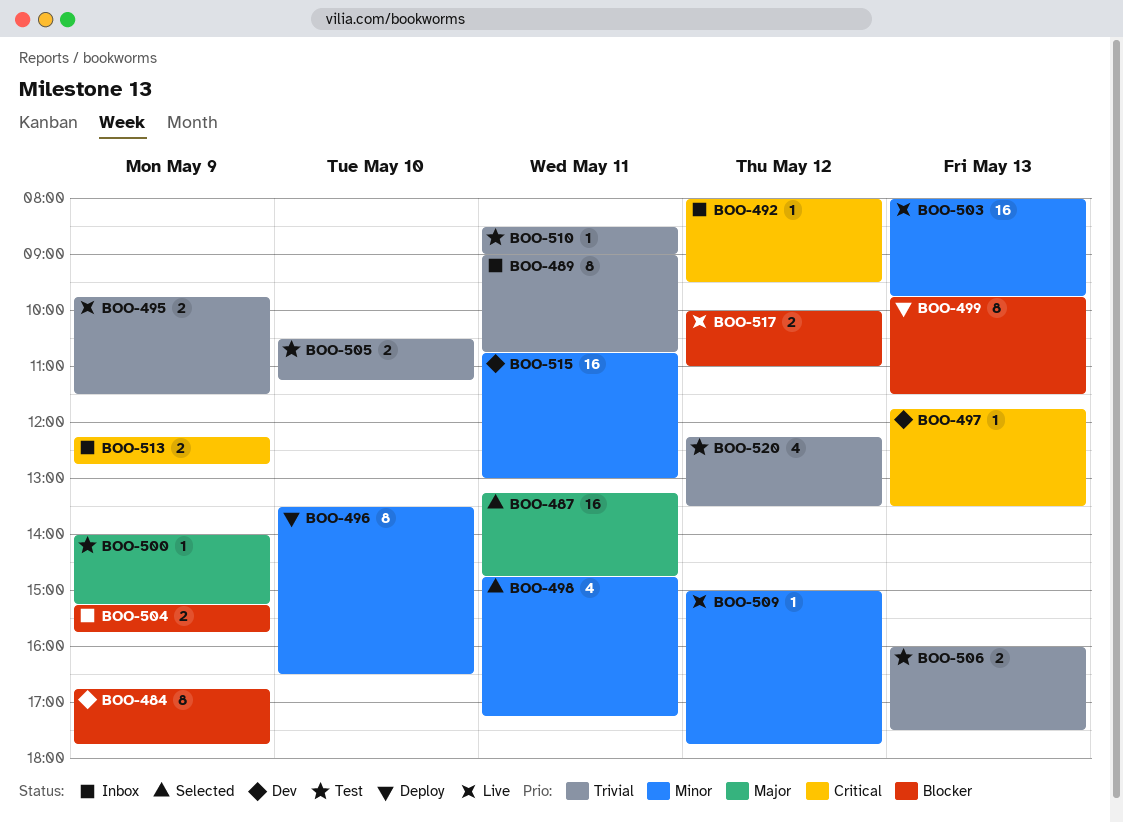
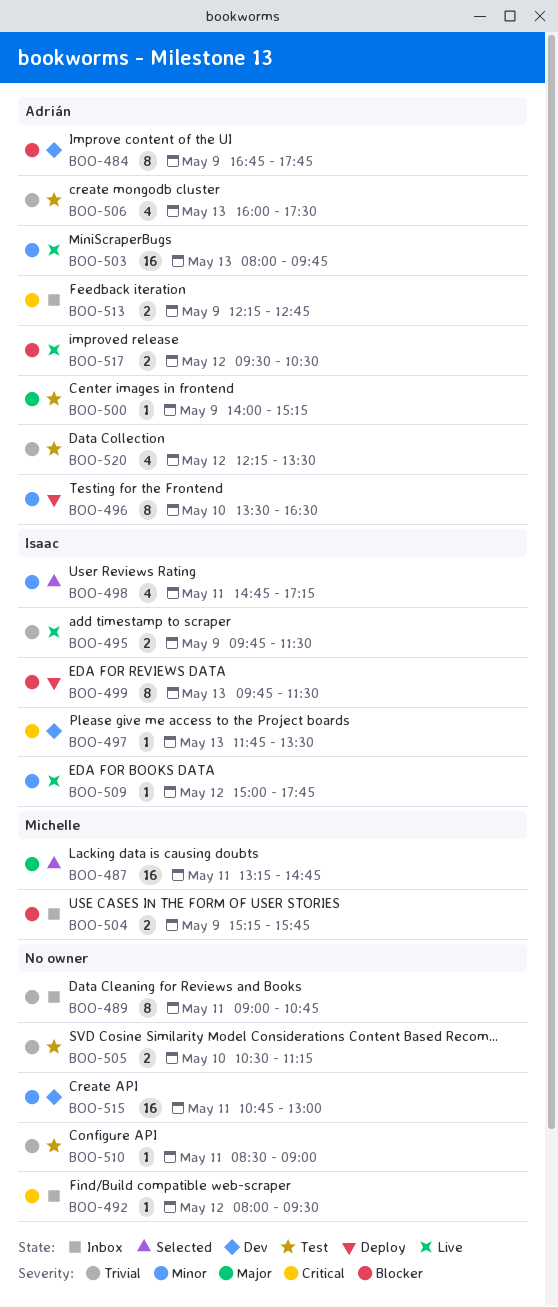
BOO-506, estimate: 2 -> 4
BOO-517, begins: 10:00 -> 09:30
BOO-517, ends: 11:00 -> 10:30

